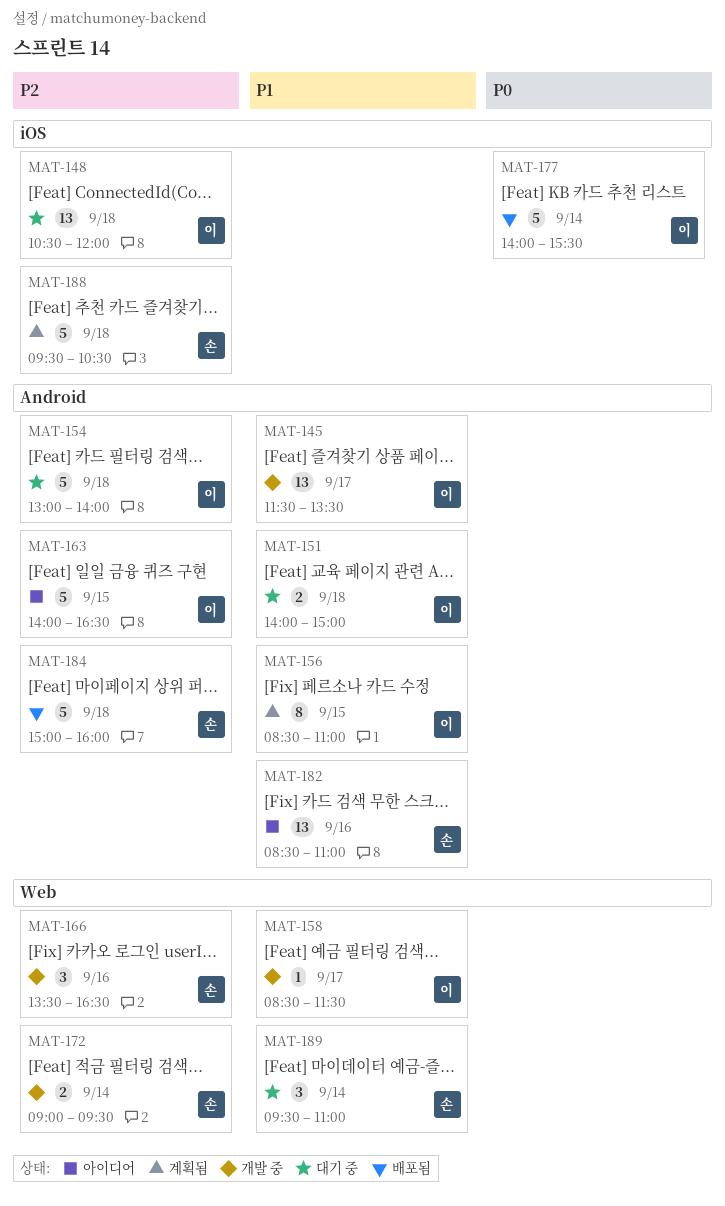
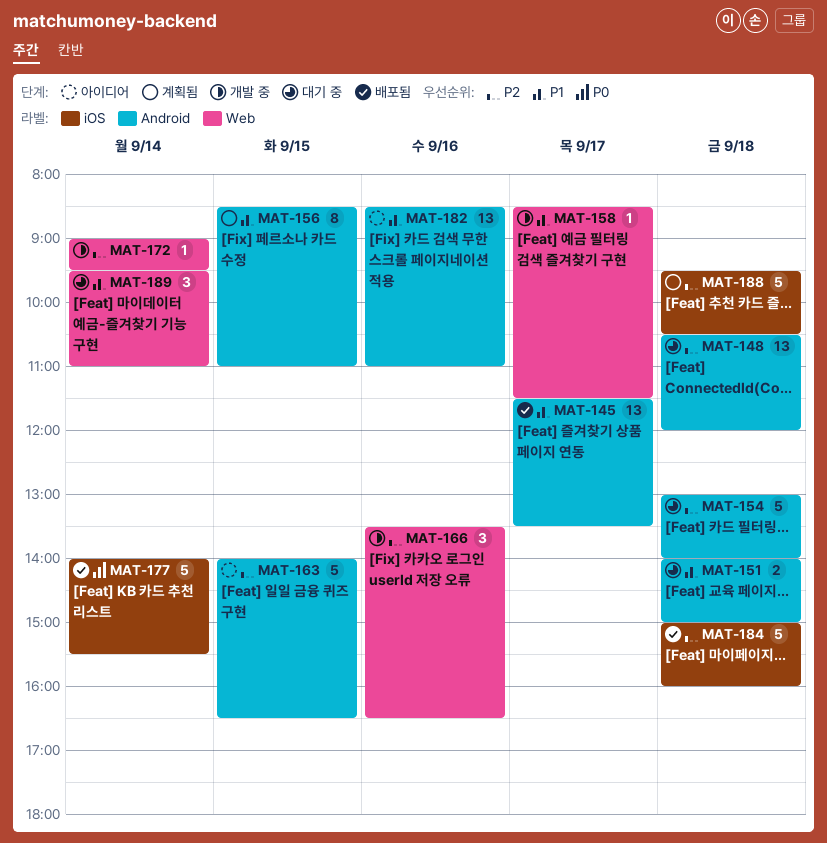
MAT-145, status: 개발 중 -> 배포됨
MAT-148, label: iOS -> Android
MAT-172, estimate: 2 -> 1
MAT-184, label: Android -> iOS

